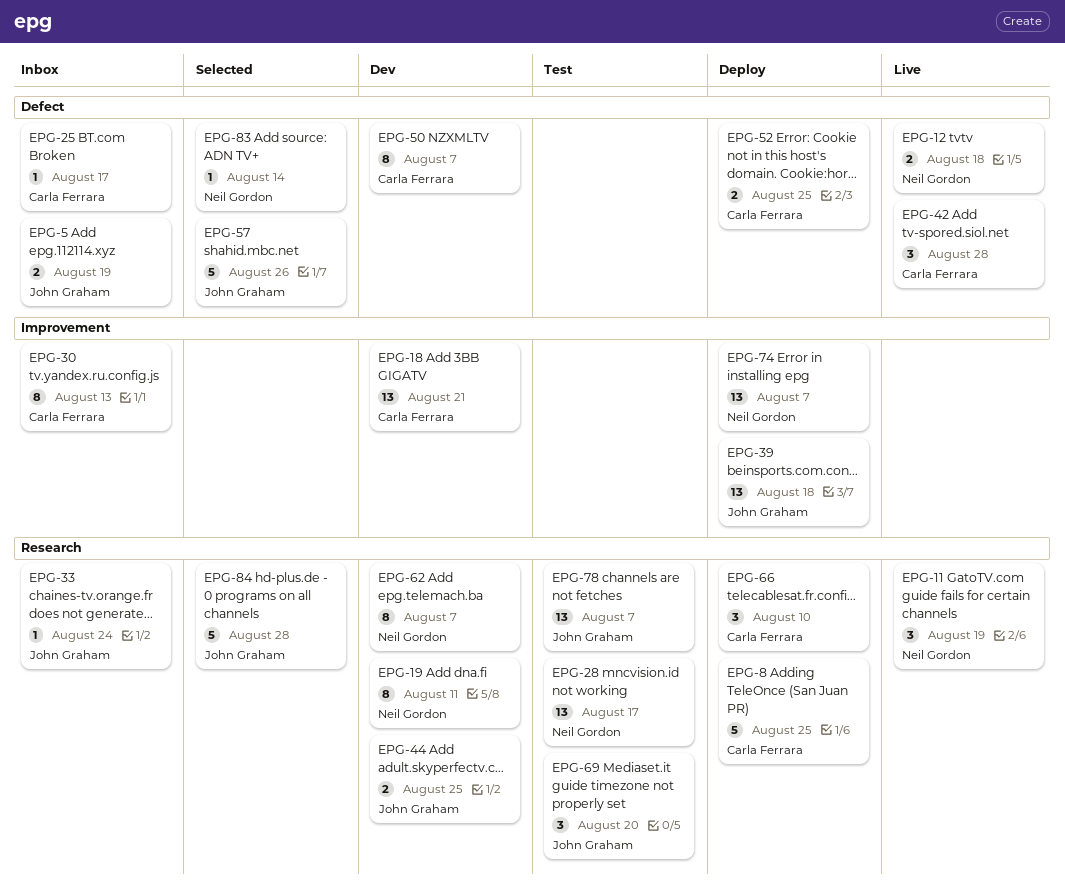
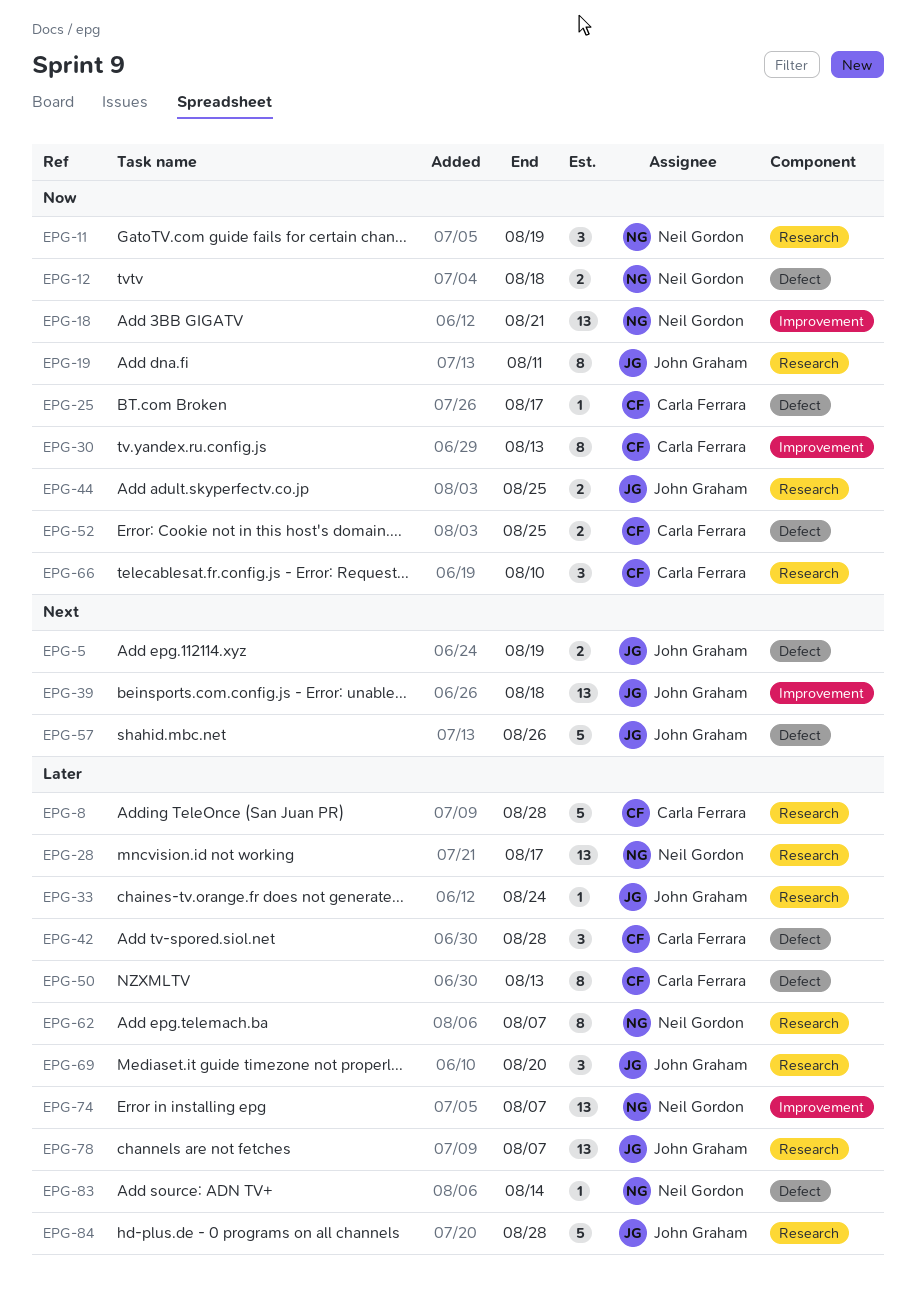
EPG-8, due: Aug 25 -> Aug 28
EPG-18, owner: Carla Ferrara -> Neil Gordon
EPG-19, owner: Neil Gordon -> John Graham
EPG-50, due: Aug 7 -> Aug 13

